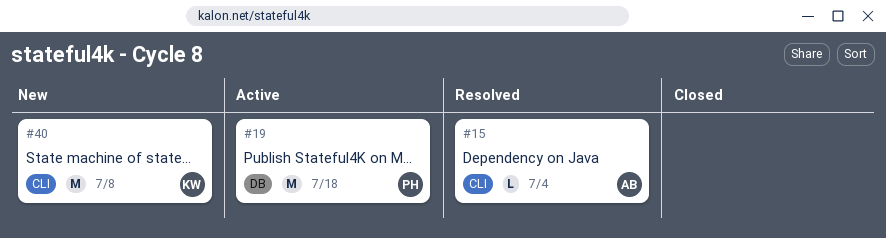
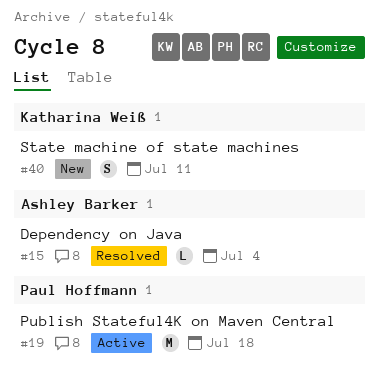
#40, estimate: M -> S
#40, due: Jul 8 -> Jul 11

